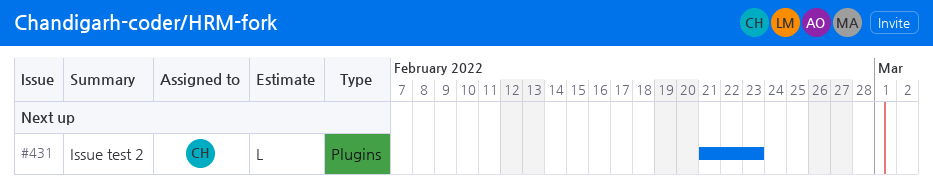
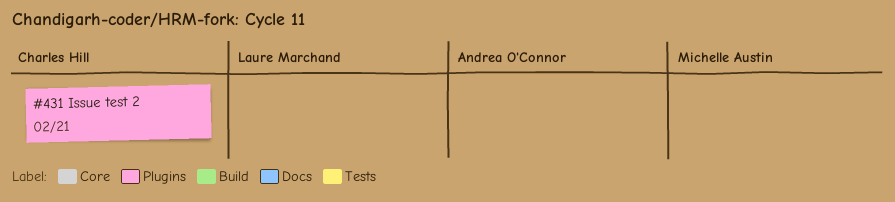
#431, due: Feb 23 -> Feb 21

